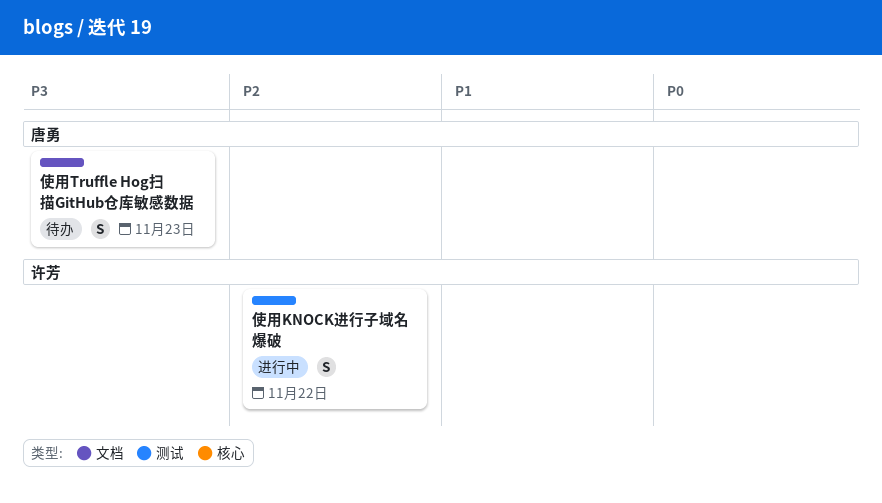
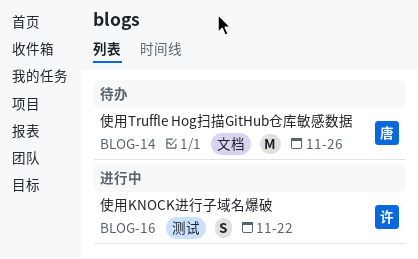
使用Truffle Hog扫描GitHub仓库敏感数据, estimate: S -> M
使用Truffle Hog扫描GitHub仓库敏感数据, due: Nov 23 -> Nov 26

